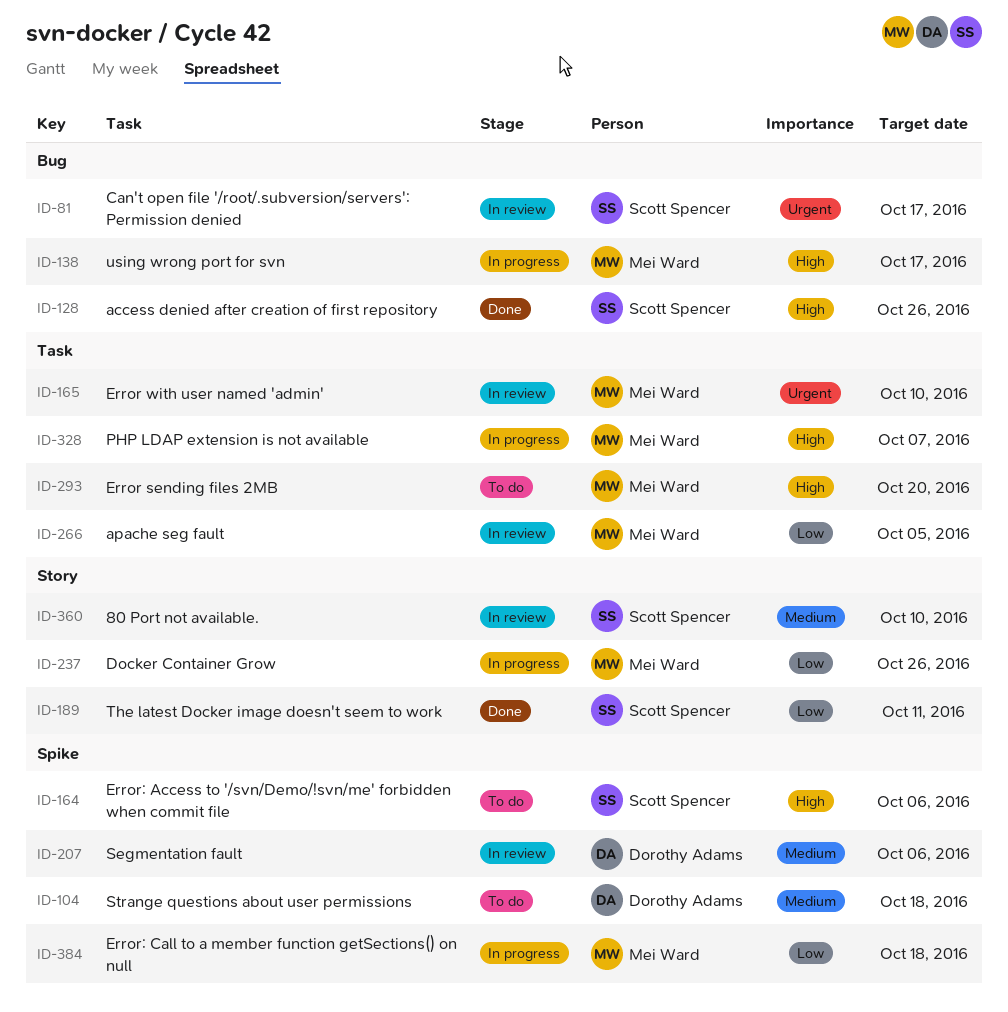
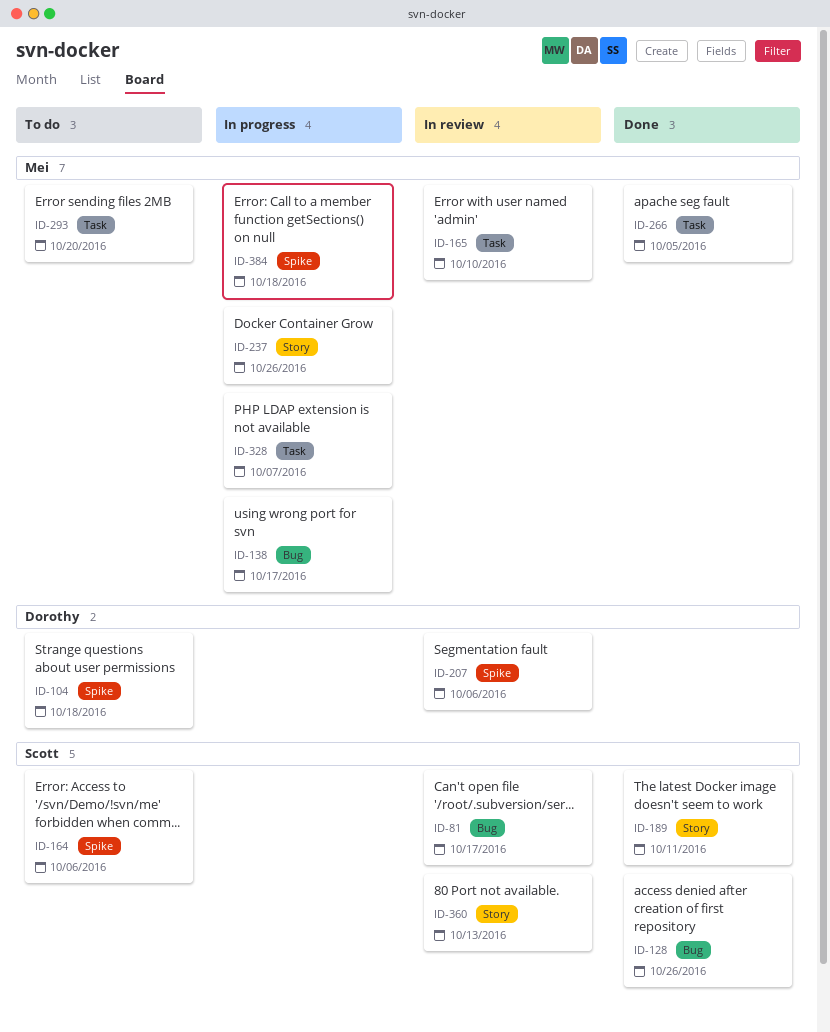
ID-266, status: In review -> Done
ID-360, due: Oct 10 -> Oct 13

